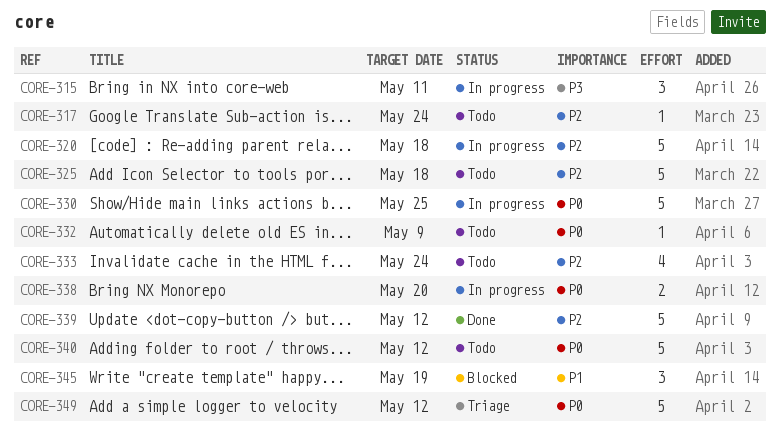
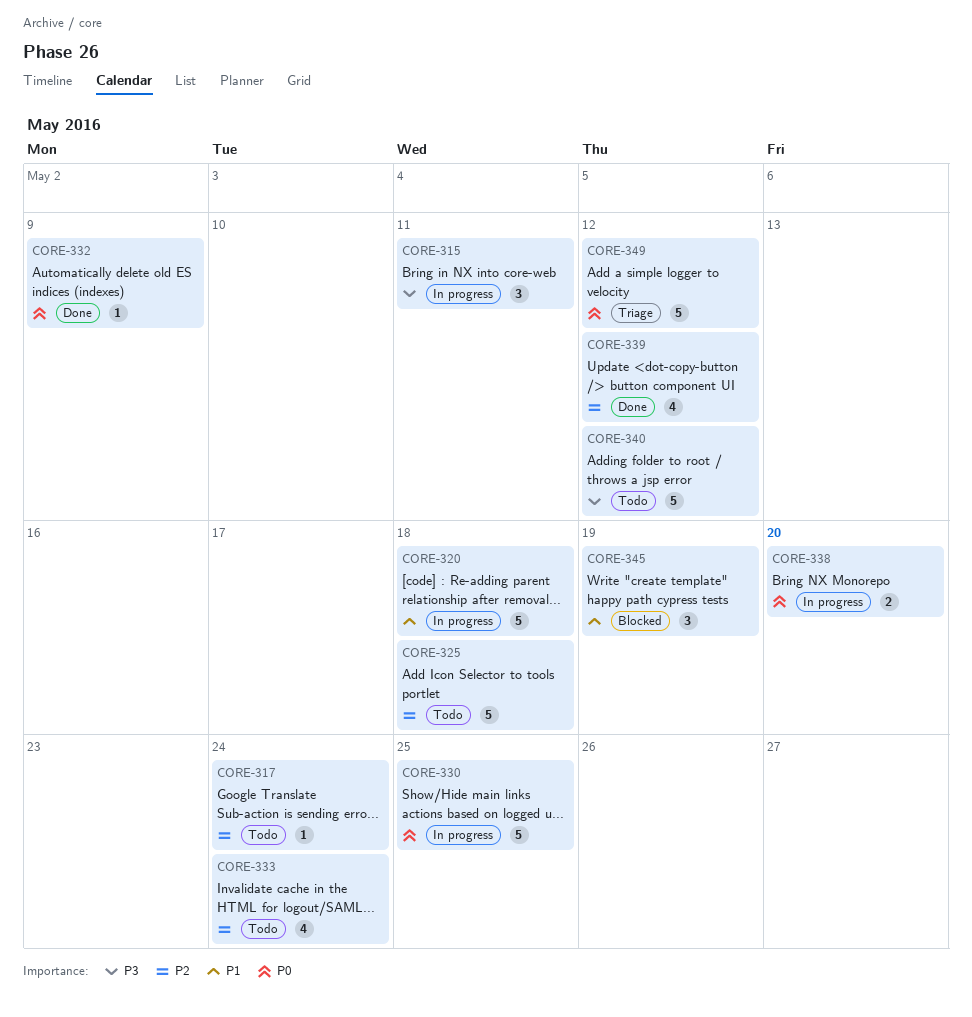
CORE-320, priority: P2 -> P1
CORE-332, status: Todo -> Done
CORE-339, estimate: 5 -> 4
CORE-340, priority: P0 -> P3

